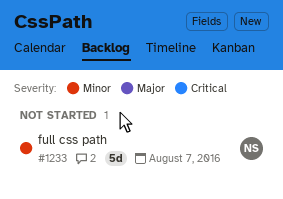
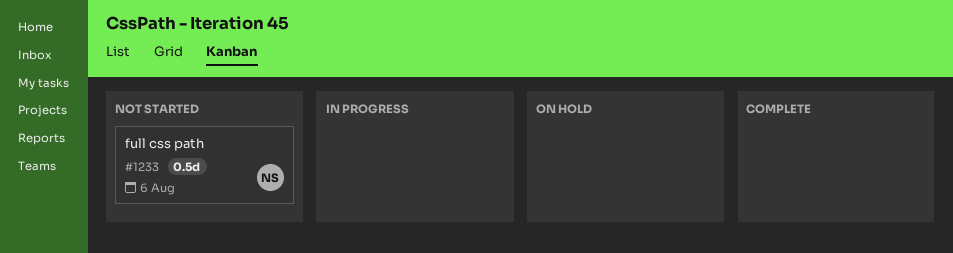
#1233, estimate: 5d -> 0.5d
#1233, due: Aug 7 -> Aug 6

